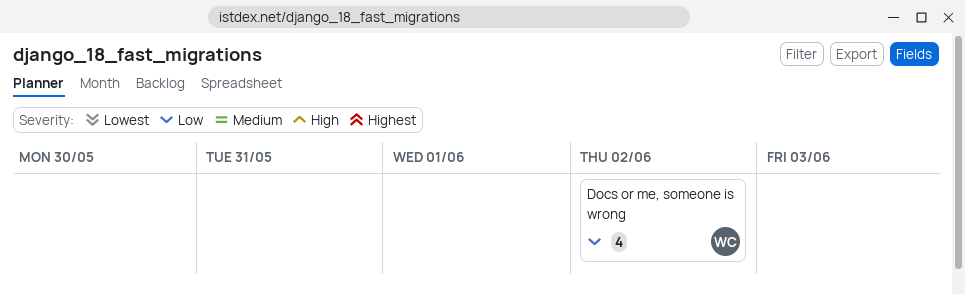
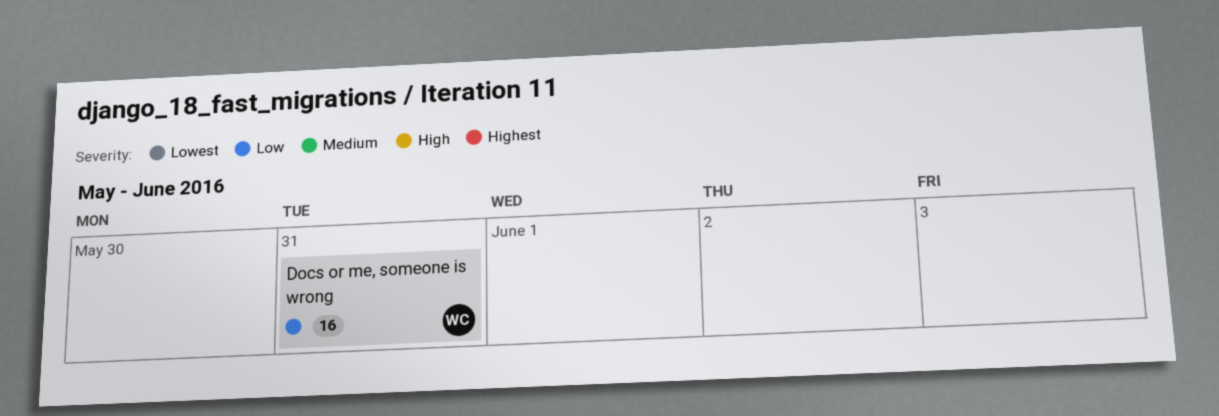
Docs or me, someone is wrong, estimate: 4 -> 16
Docs or me, someone is wrong, due: Jun 2 -> May 31

